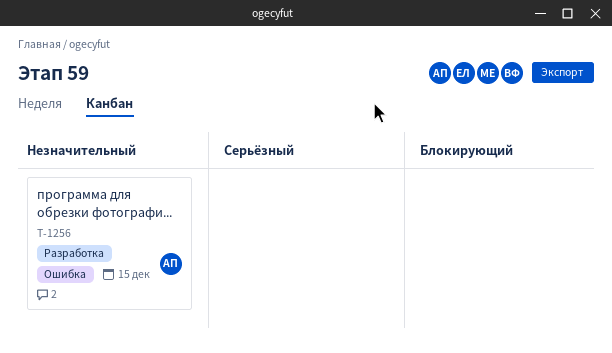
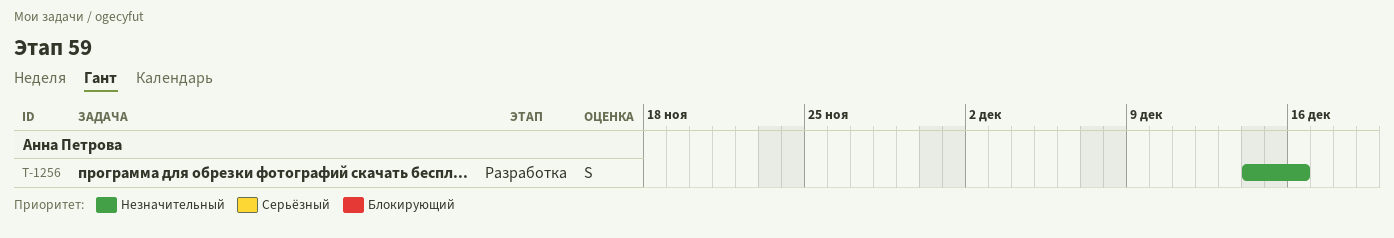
T-1256, due: Dec 15 -> Dec 16

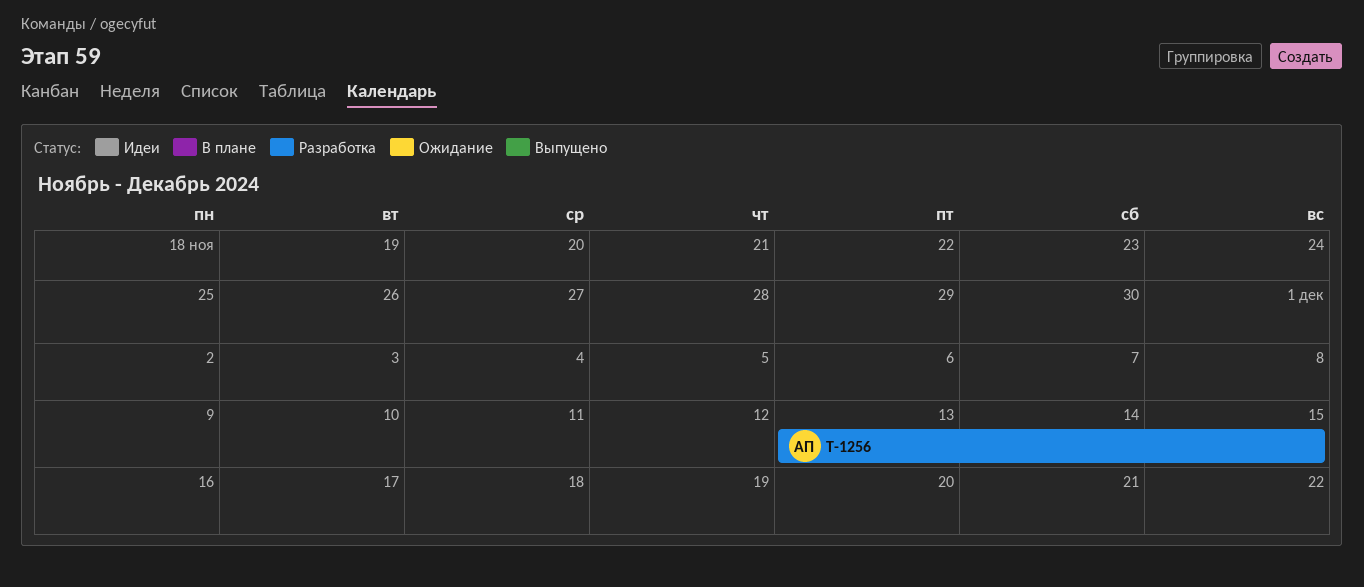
T-1256, start: Dec 14 -> Dec 13
T-1256, due: Dec 16 -> Dec 15

